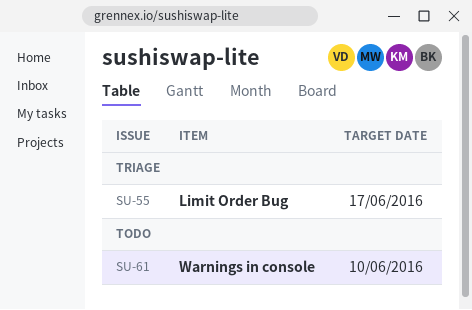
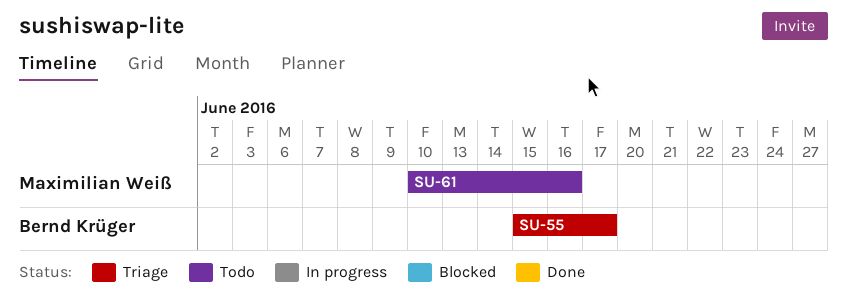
SU-61, due: Jun 10 -> Jun 16

